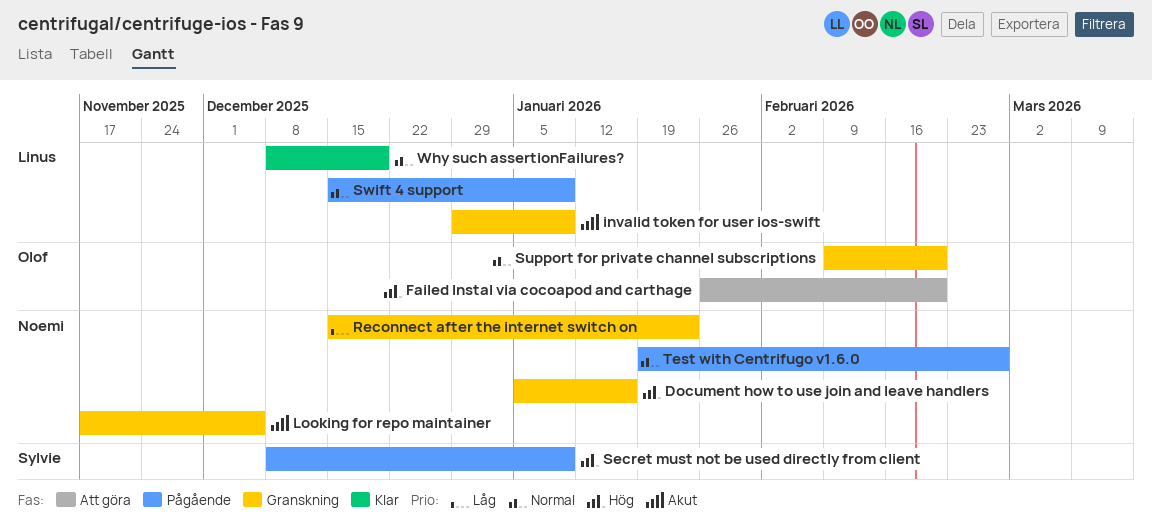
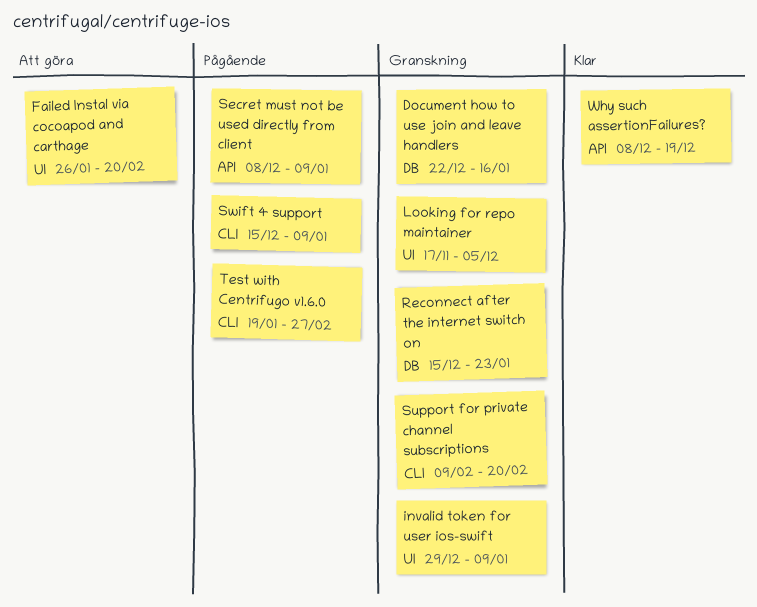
Document how to use join and leave handlers, start: Jan 5 -> Dec 22

